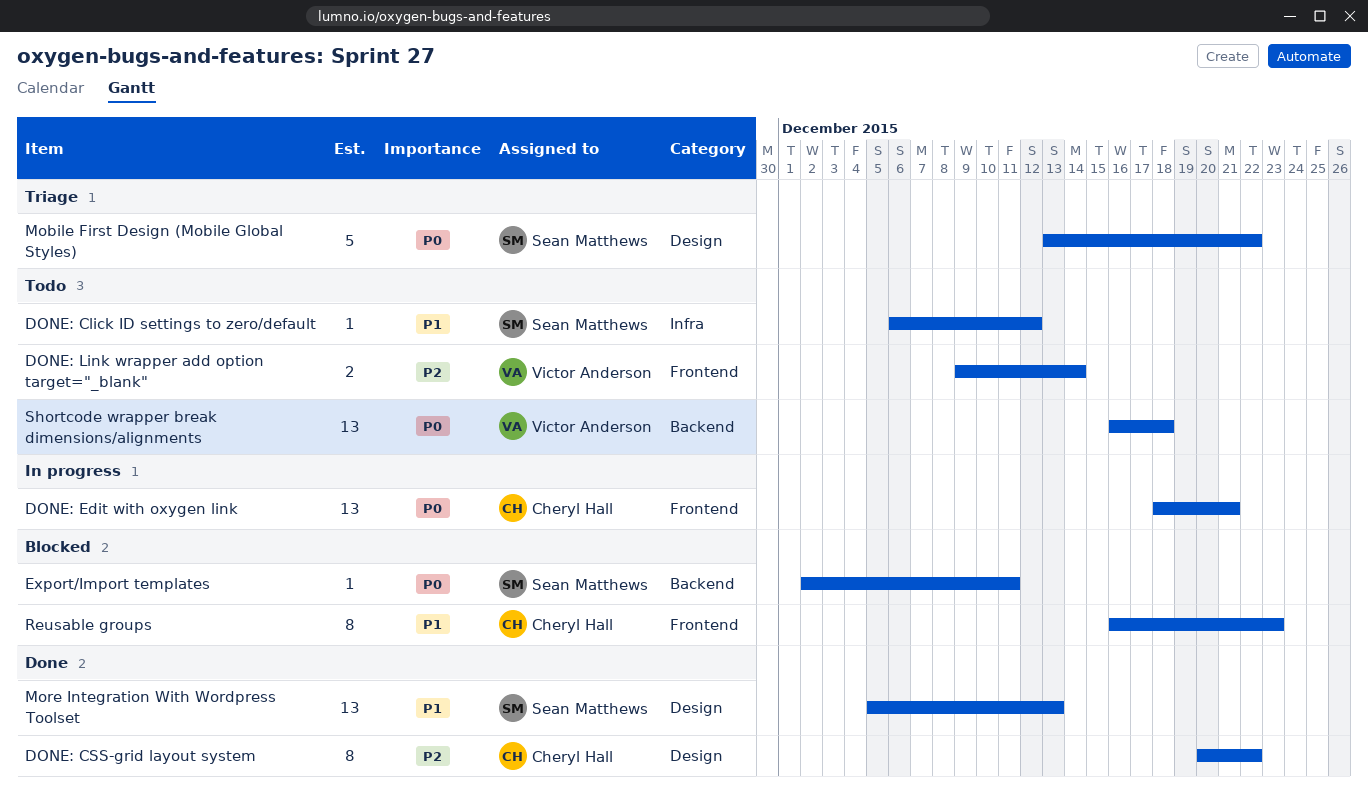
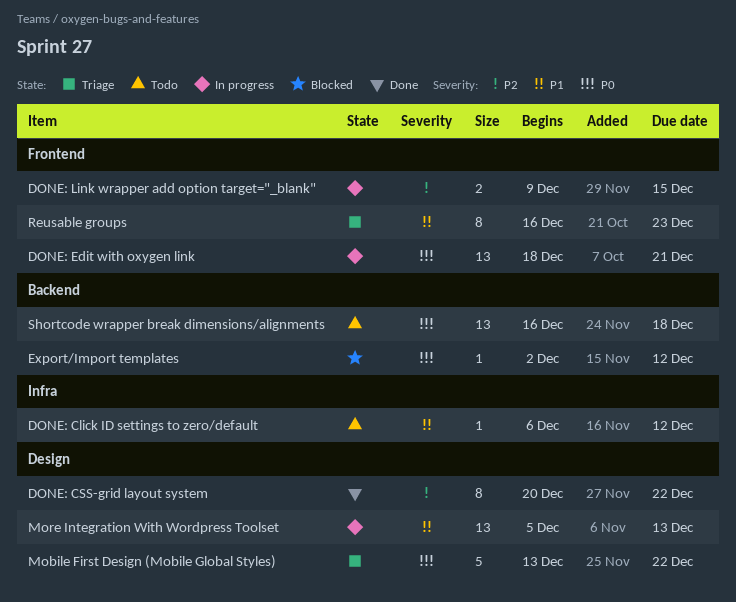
DONE: Link wrapper add option target="_blank", status: Todo -> In progress
DONE: Link wrapper add option target="_blank", due: Dec 14 -> Dec 15
Export/Import templates, due: Dec 11 -> Dec 12
More Integration With Wordpress Toolset, status: Done -> In progress
Reusable groups, status: Blocked -> Triage

